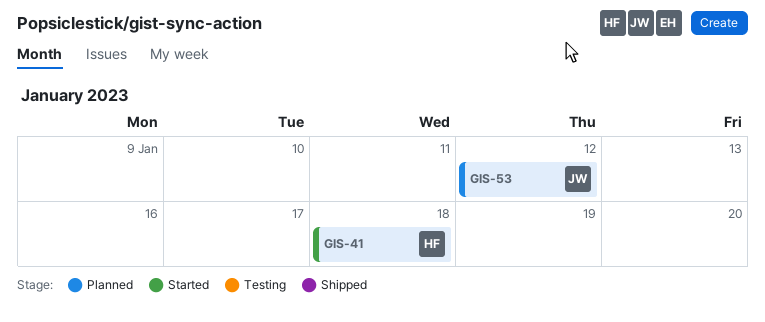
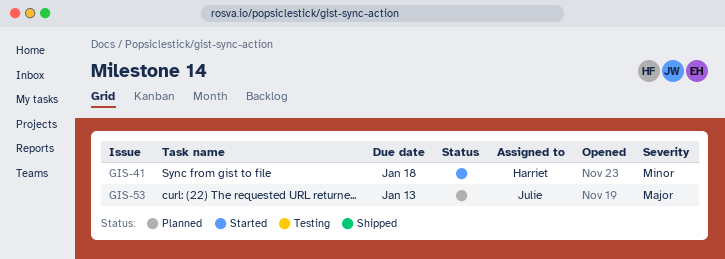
GIS-53, due: Jan 12 -> Jan 13

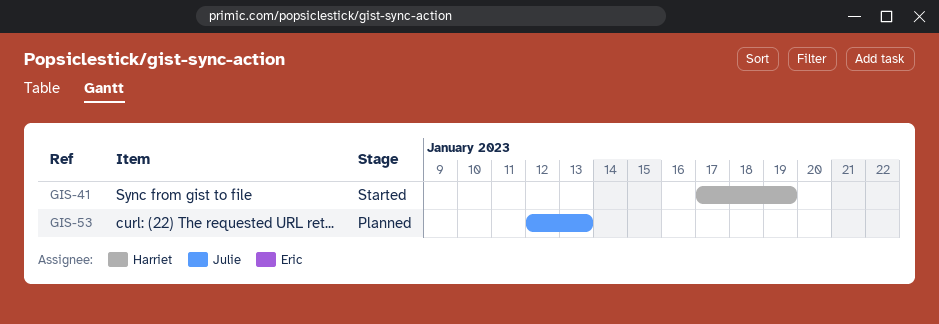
GIS-41, due: Jan 18 -> Jan 19

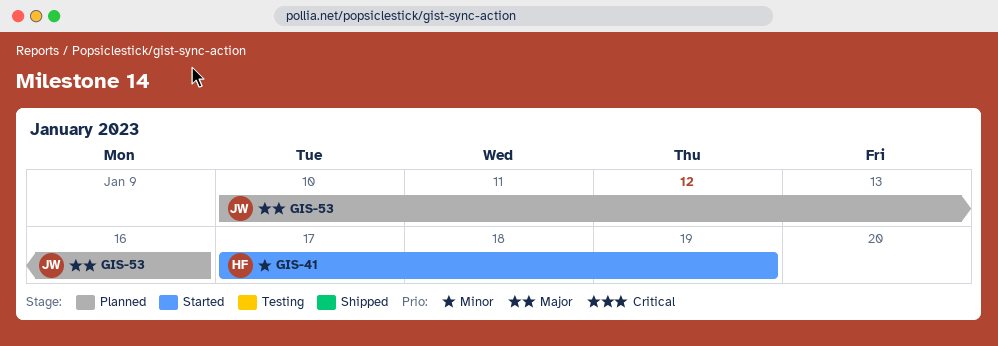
GIS-53, start: Jan 12 -> Jan 10
GIS-53, due: Jan 13 -> Jan 16

